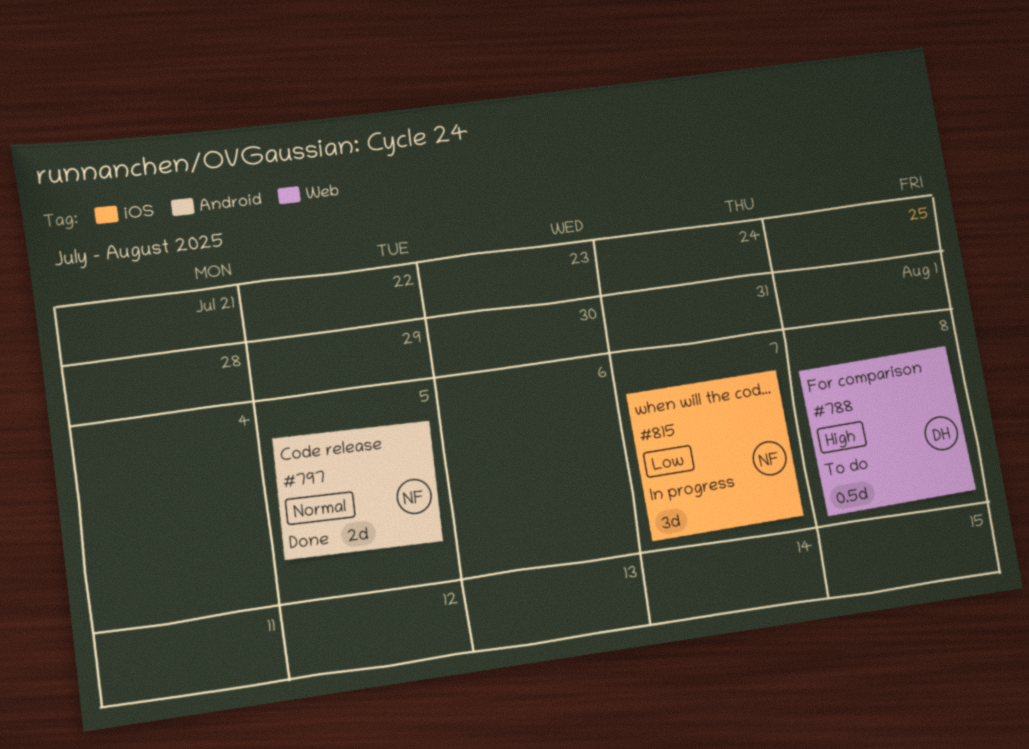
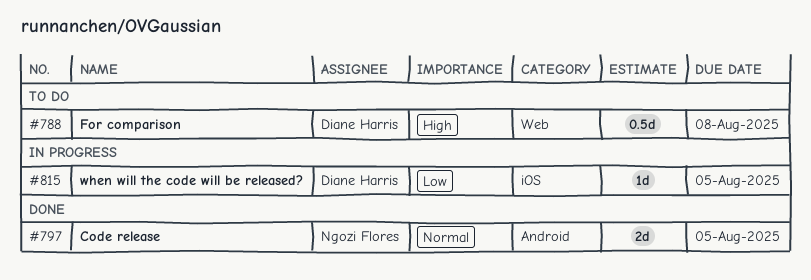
#815, owner: Ngozi Flores -> Diane Harris
#815, estimate: 3d -> 1d
#815, due: Aug 7 -> Aug 5

